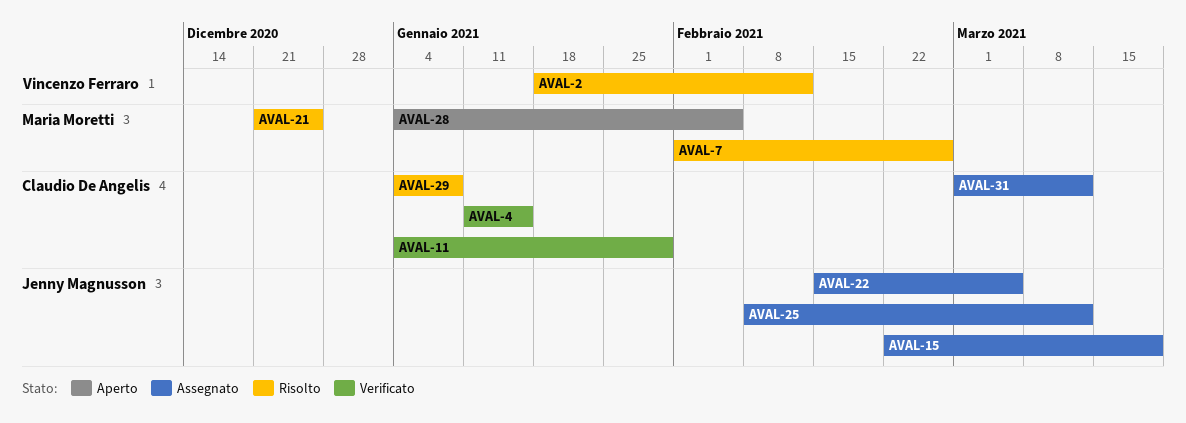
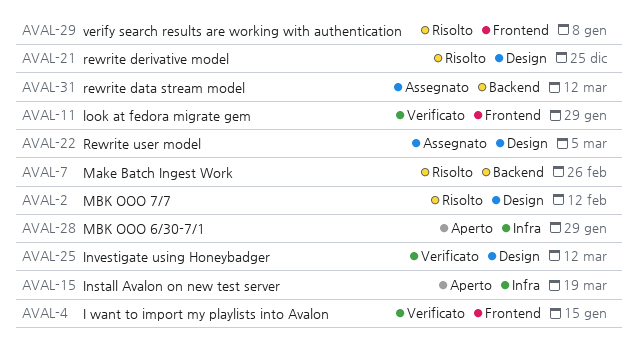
AVAL-15, status: Assegnato -> Aperto
AVAL-25, status: Assegnato -> Verificato
AVAL-28, due: Feb 5 -> Jan 29

